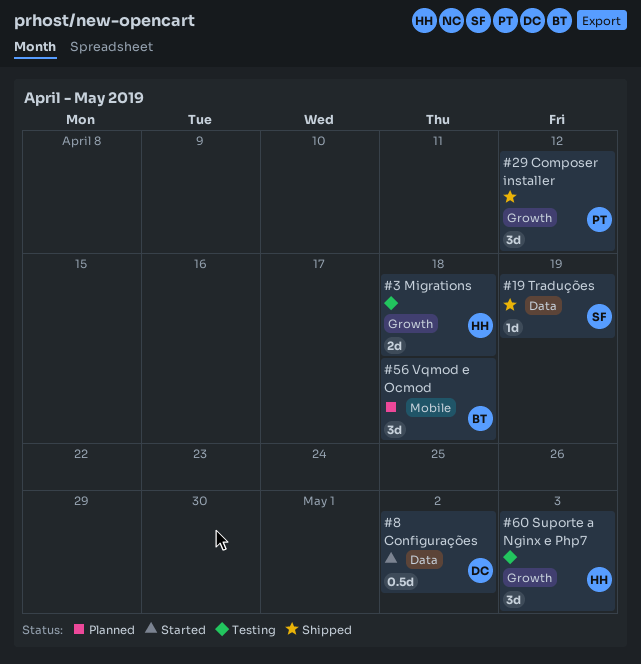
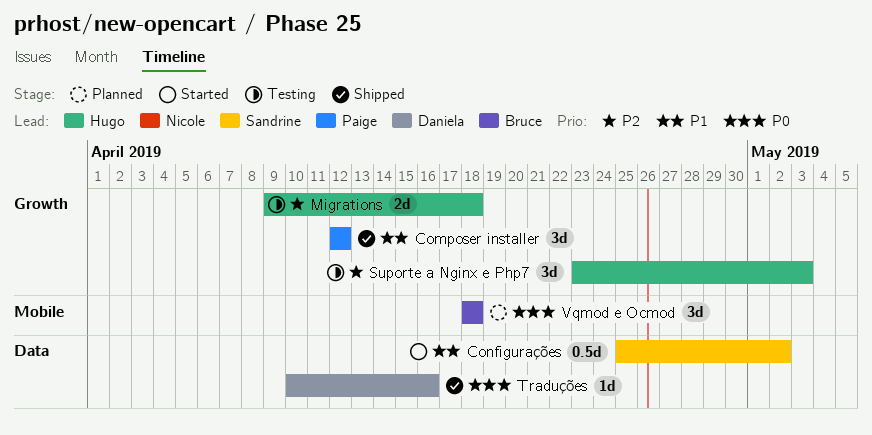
Configurações, owner: Daniela -> Sandrine
Traduções, owner: Sandrine -> Daniela
Traduções, due: Apr 19 -> Apr 16

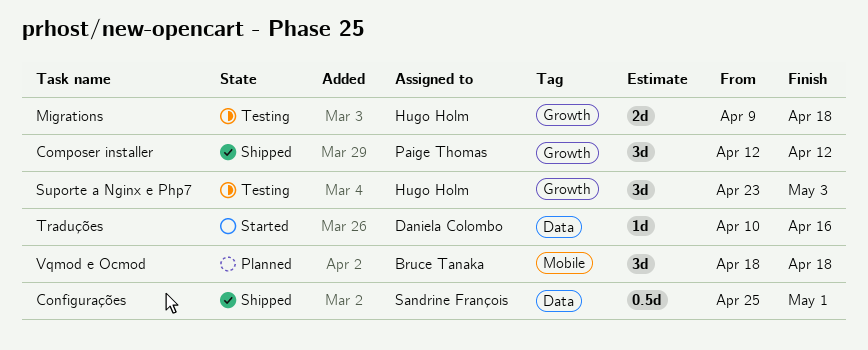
Configurações, status: Started -> Shipped
Configurações, due: May 2 -> May 1
Traduções, status: Shipped -> Started

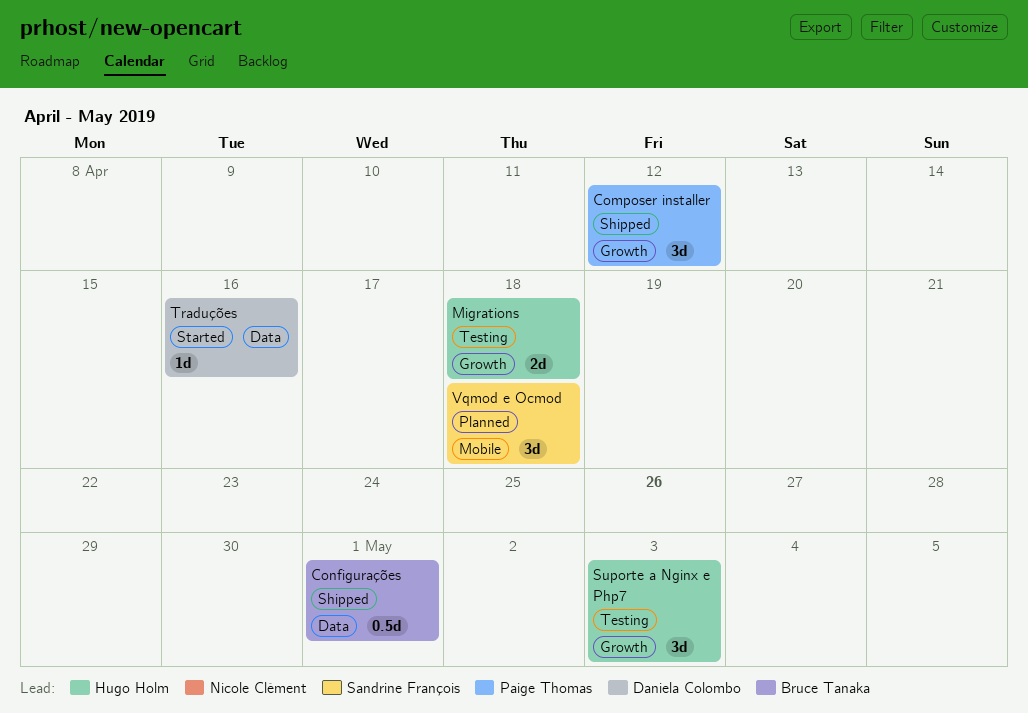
Configurações, owner: Sandrine François -> Bruce Tanaka
Vqmod e Ocmod, owner: Bruce Tanaka -> Sandrine François

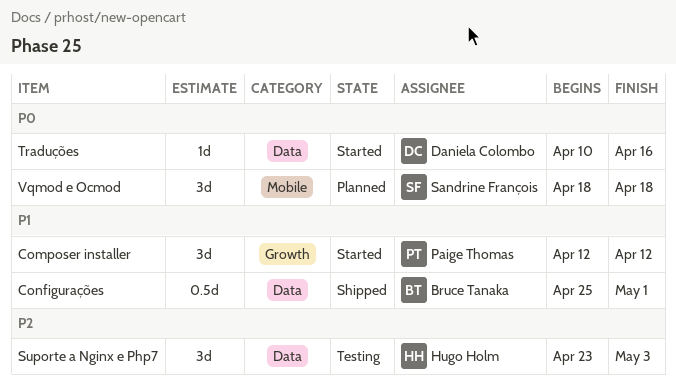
Composer installer, status: Shipped -> Started
Migrations: present -> none
Suporte a Nginx e Php7, label: Growth -> Data

